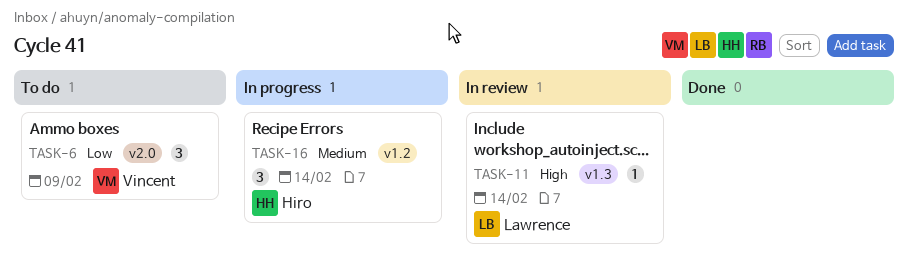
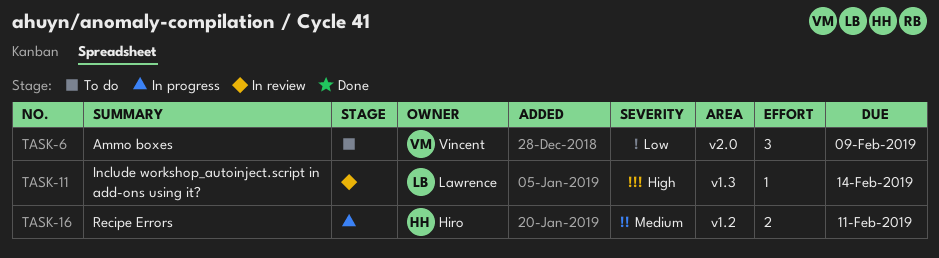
TASK-16, estimate: 3 -> 2
TASK-16, due: Feb 14 -> Feb 11

